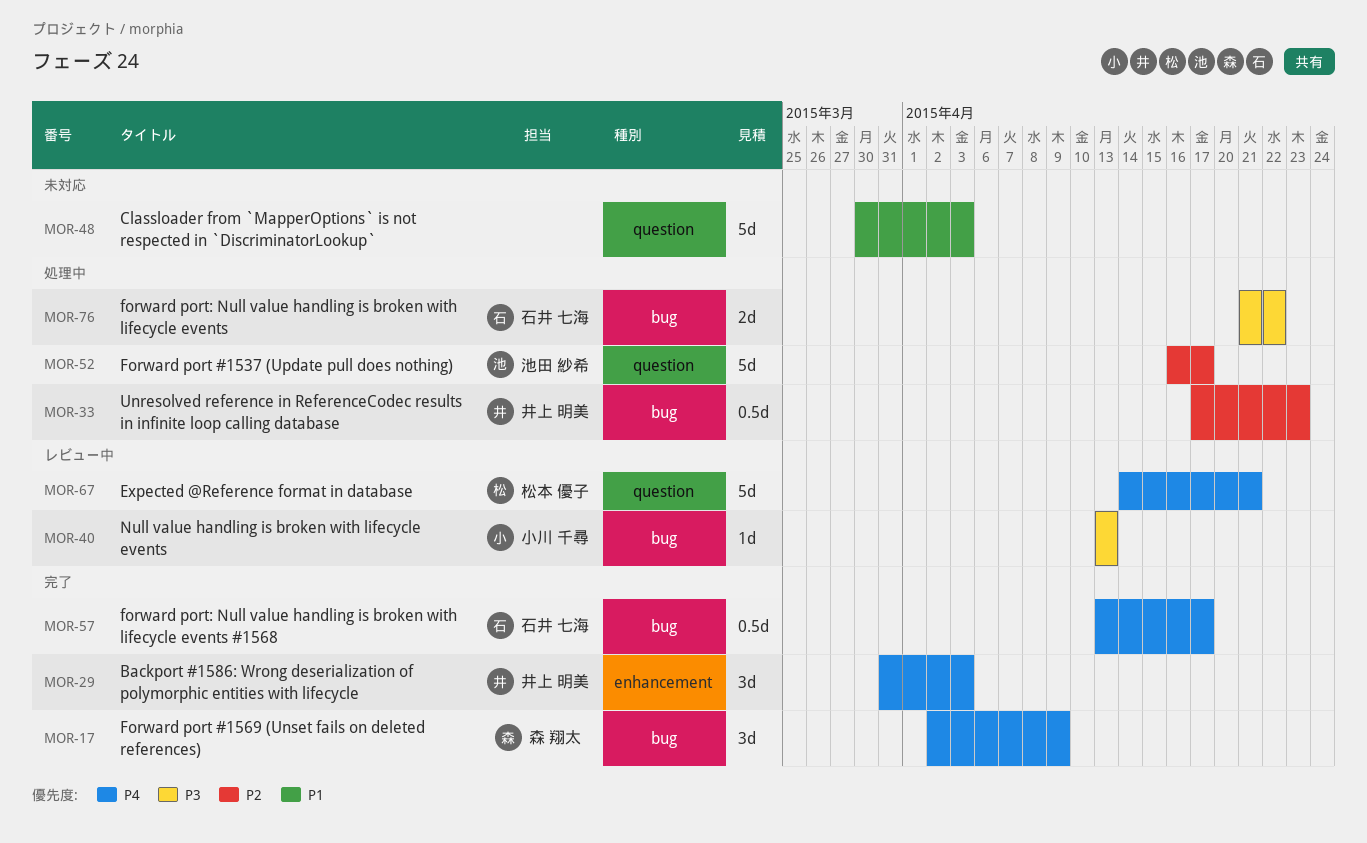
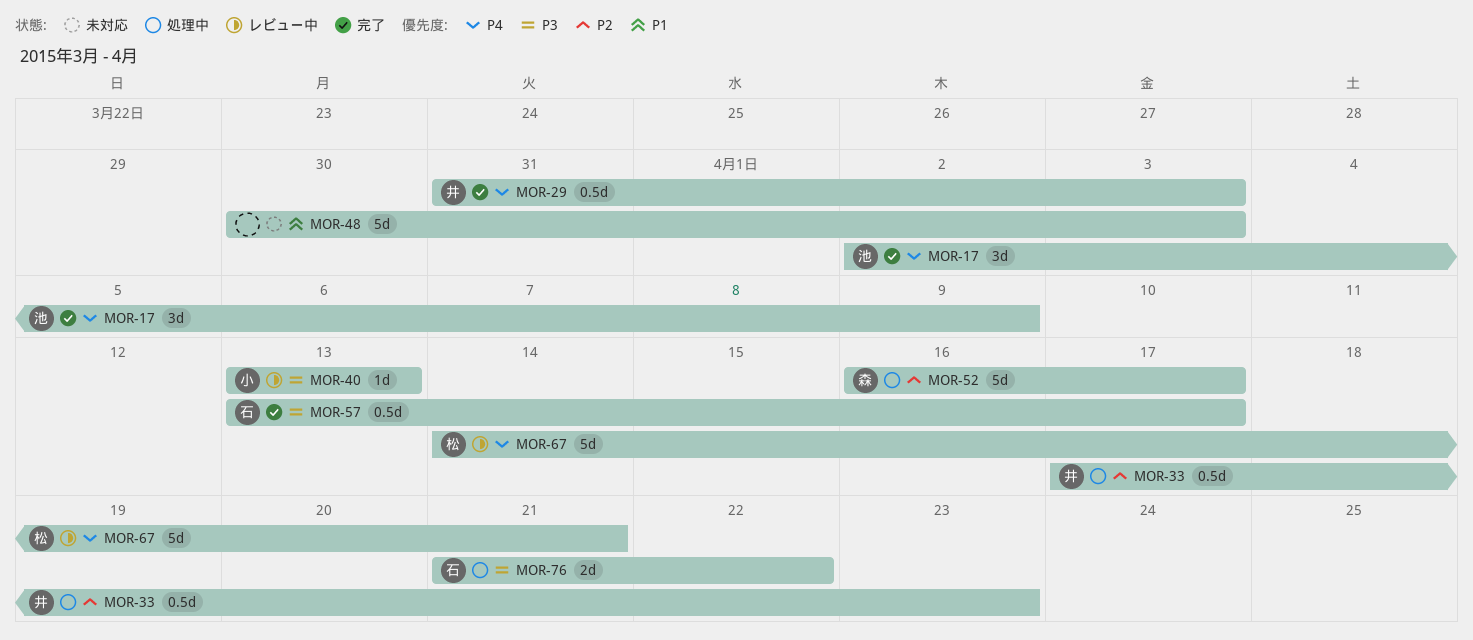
MOR-17, owner: 森 翔太 -> 池田 紗希
MOR-29, estimate: 3d -> 0.5d
MOR-52, owner: 池田 紗希 -> 森 翔太
MOR-57, priority: P4 -> P3

